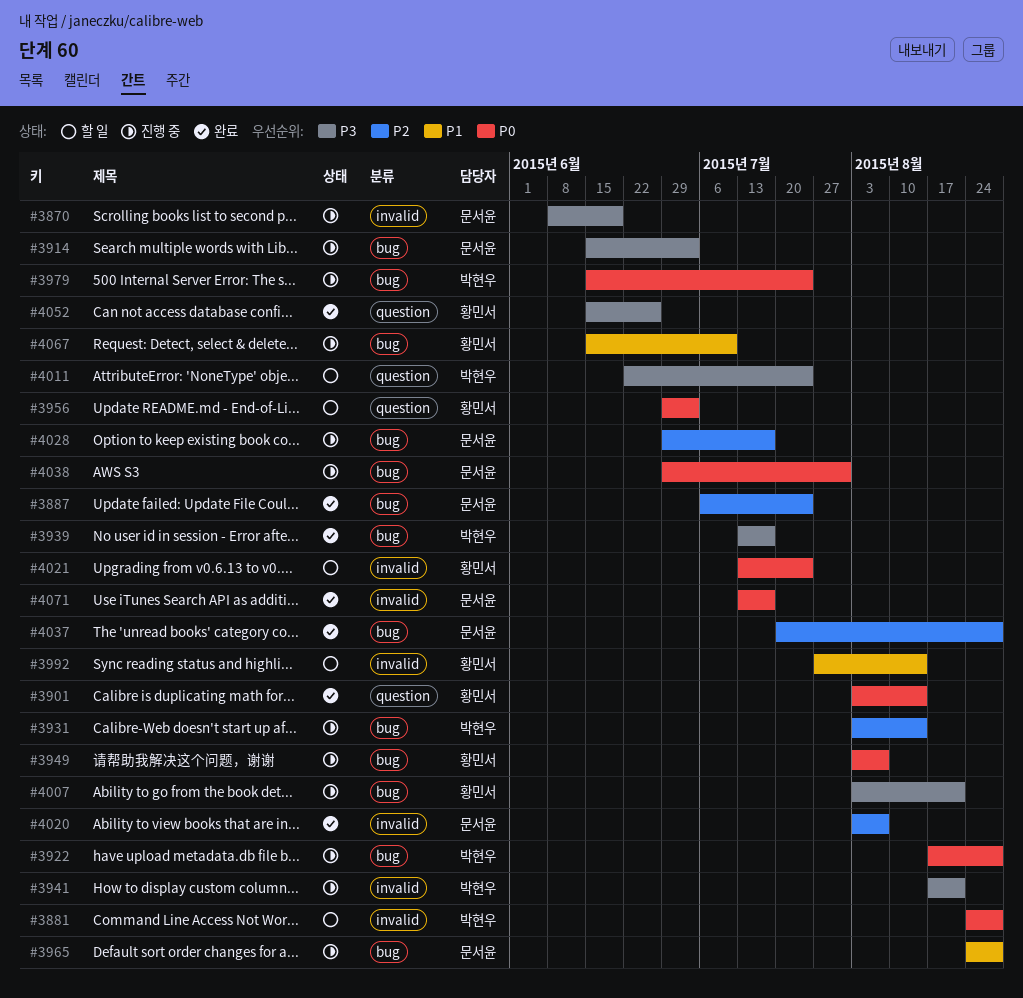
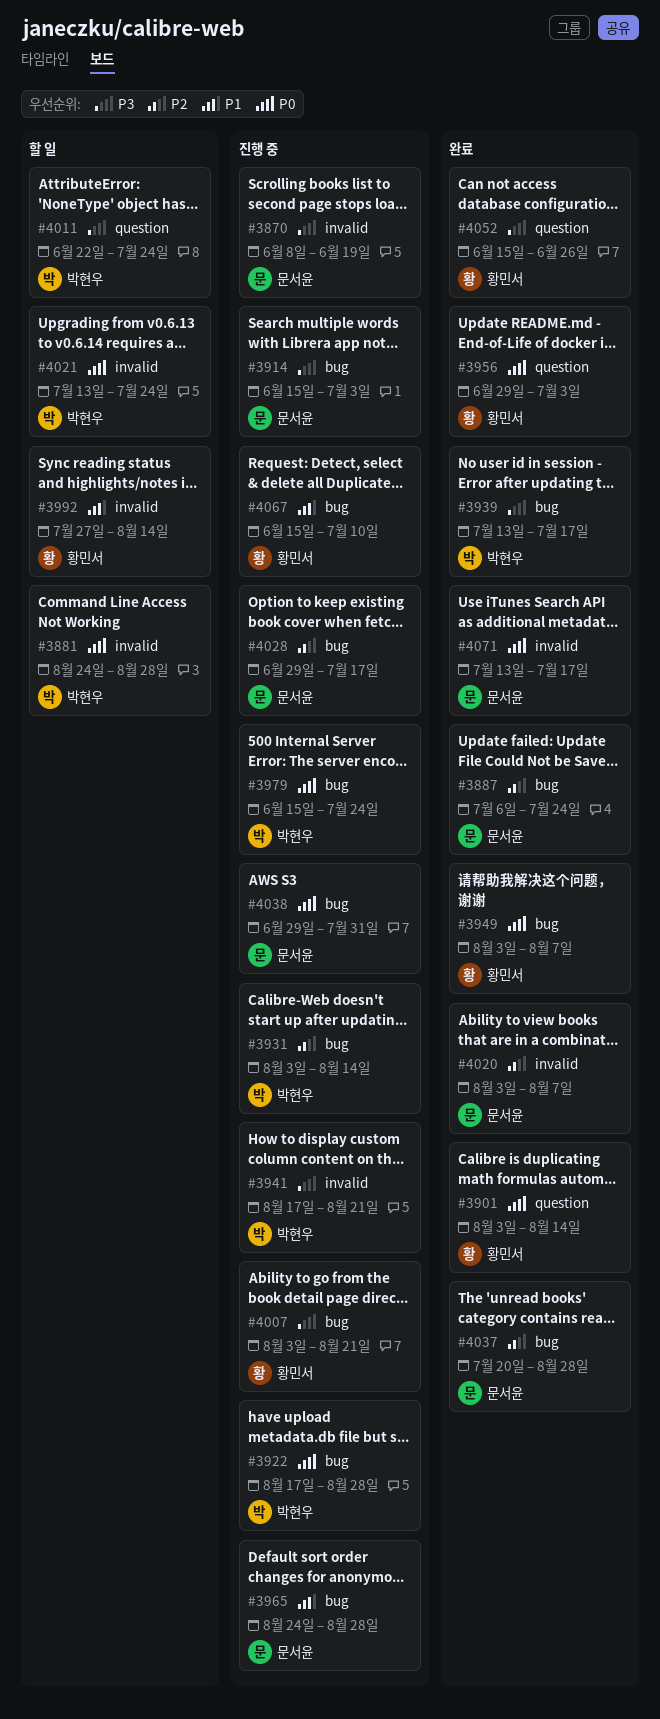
#3949, status: 진행 중 -> 완료
#3956, status: 할 일 -> 완료
#4021, owner: 황민서 -> 박현우

